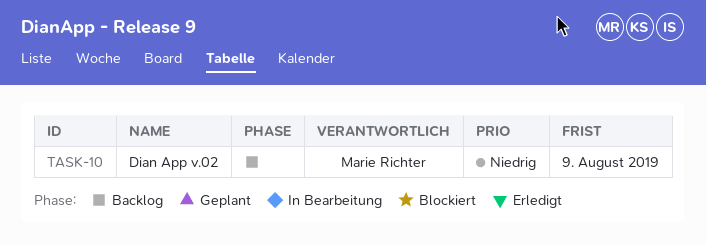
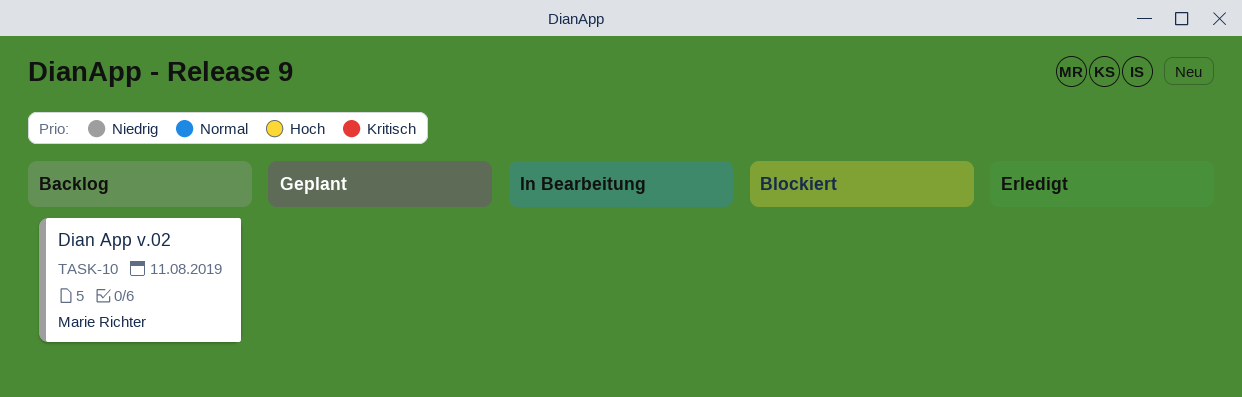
TASK-10, due: Aug 9 -> Aug 11

